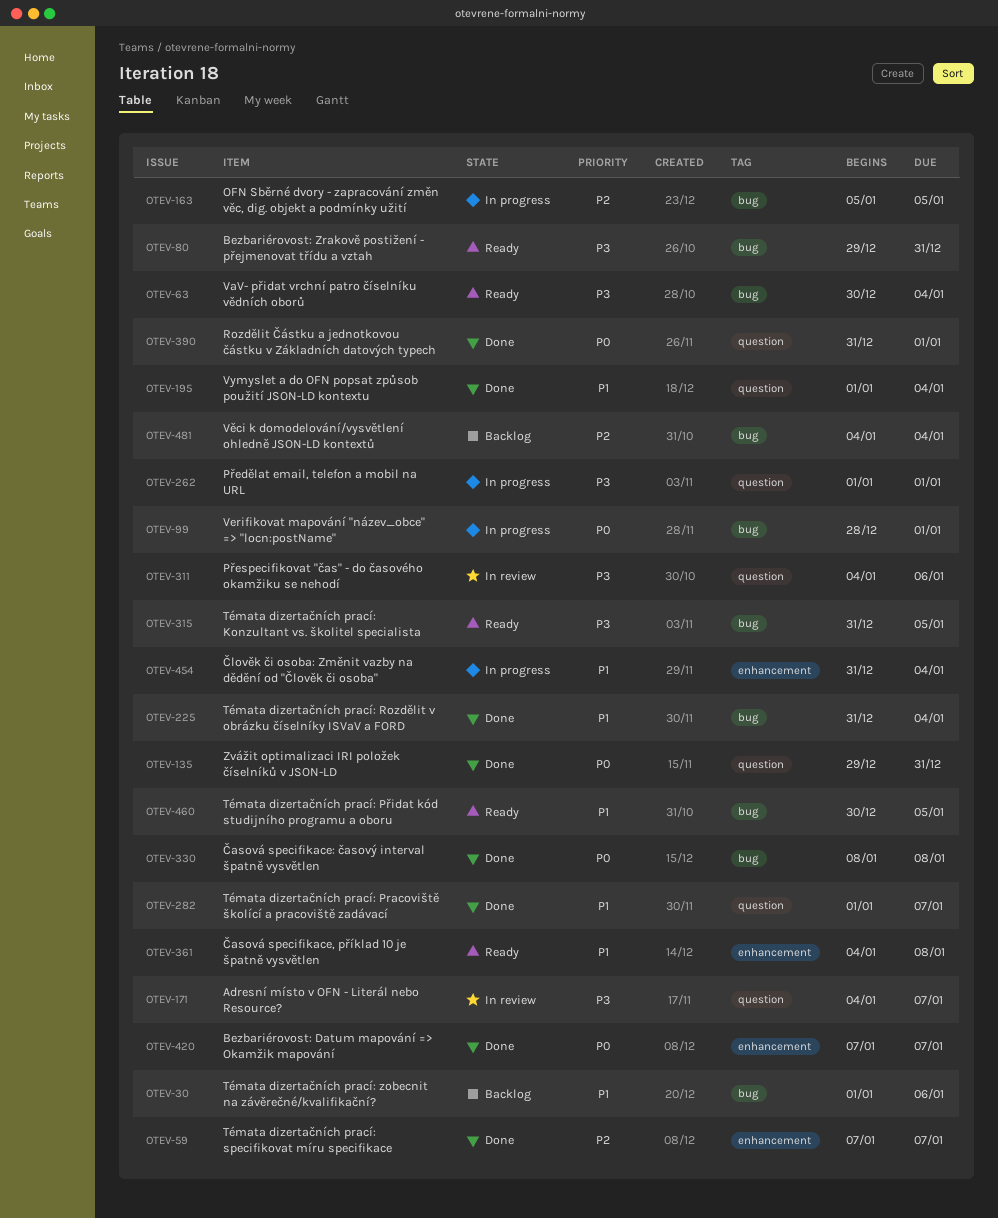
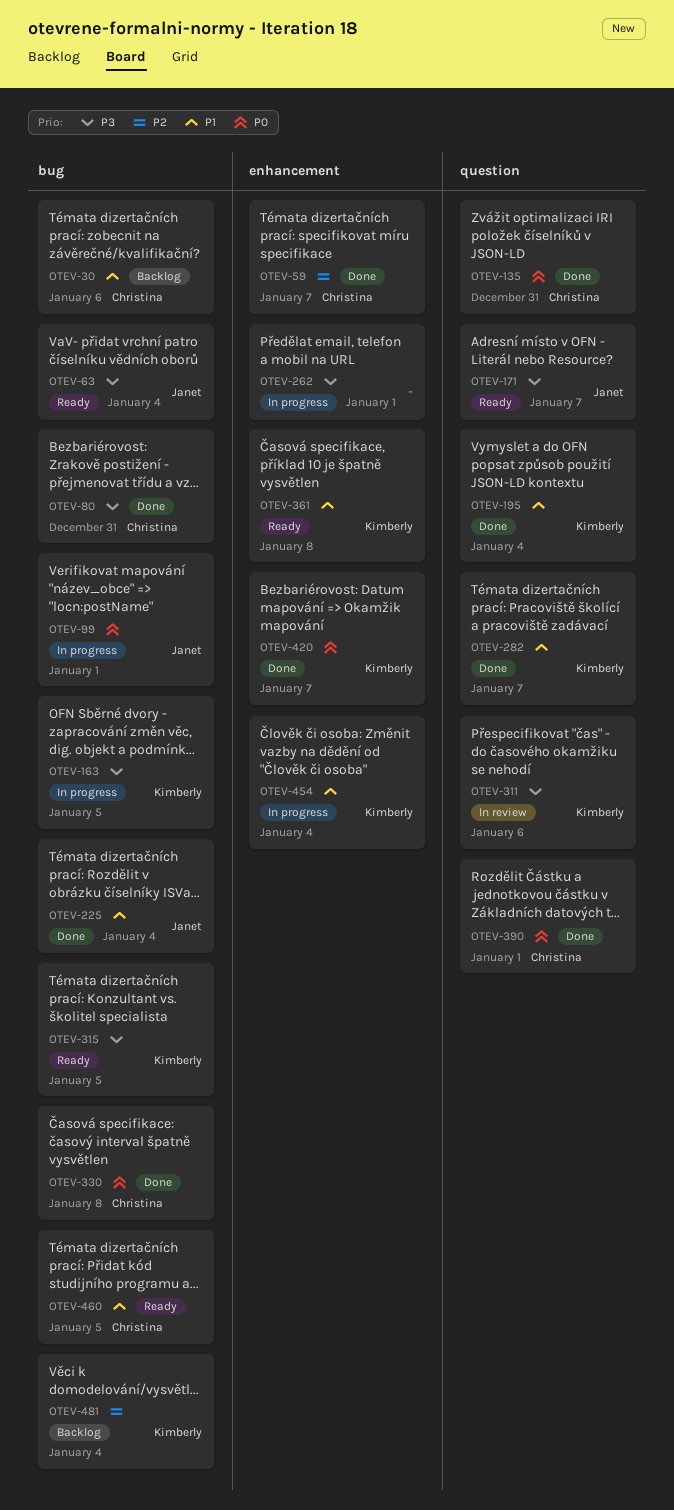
OTEV-80, status: Ready -> Done
OTEV-163, priority: P2 -> P3
OTEV-171, status: In review -> Ready
OTEV-262, label: question -> enhancement

